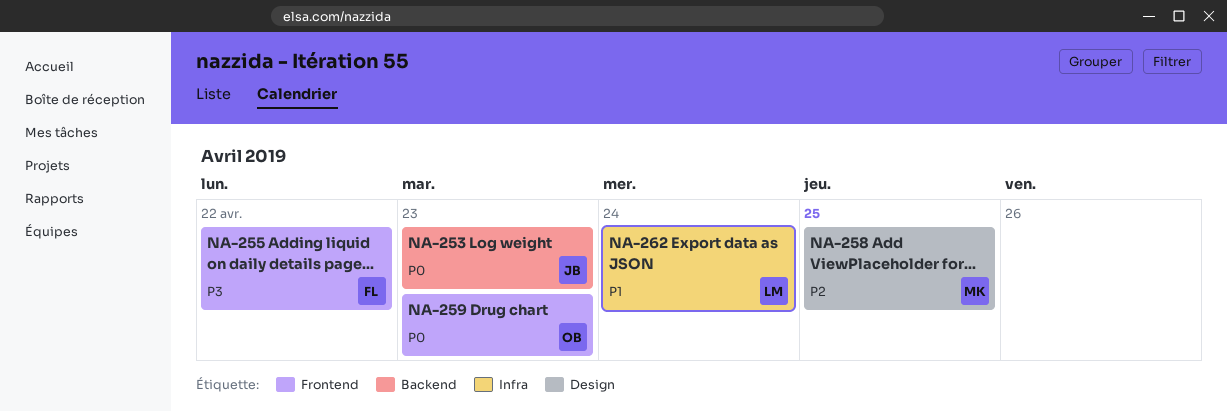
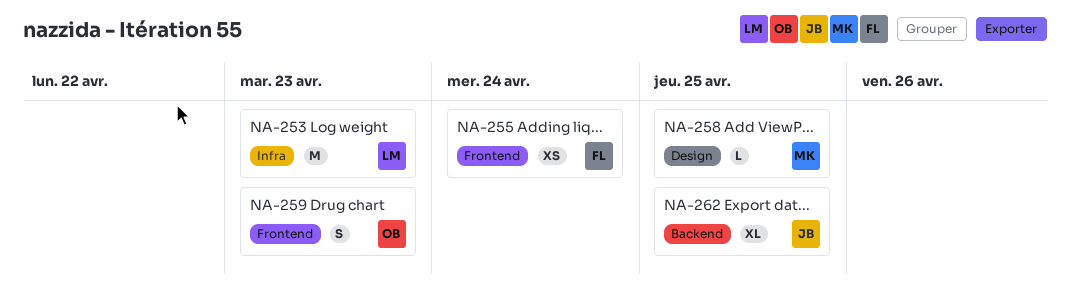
NA-253, owner: JB -> LM
NA-253, label: Backend -> Infra
NA-255, due: Apr 22 -> Apr 24
NA-262, owner: LM -> JB
NA-262, label: Infra -> Backend
NA-262, due: Apr 24 -> Apr 25

